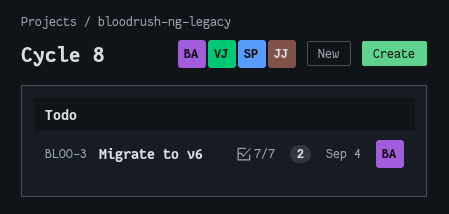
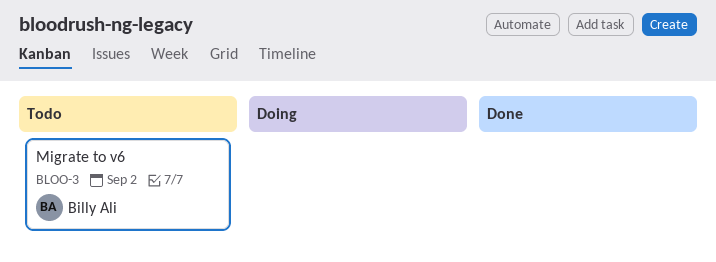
BLOO-3, due: Sep 4 -> Sep 2

